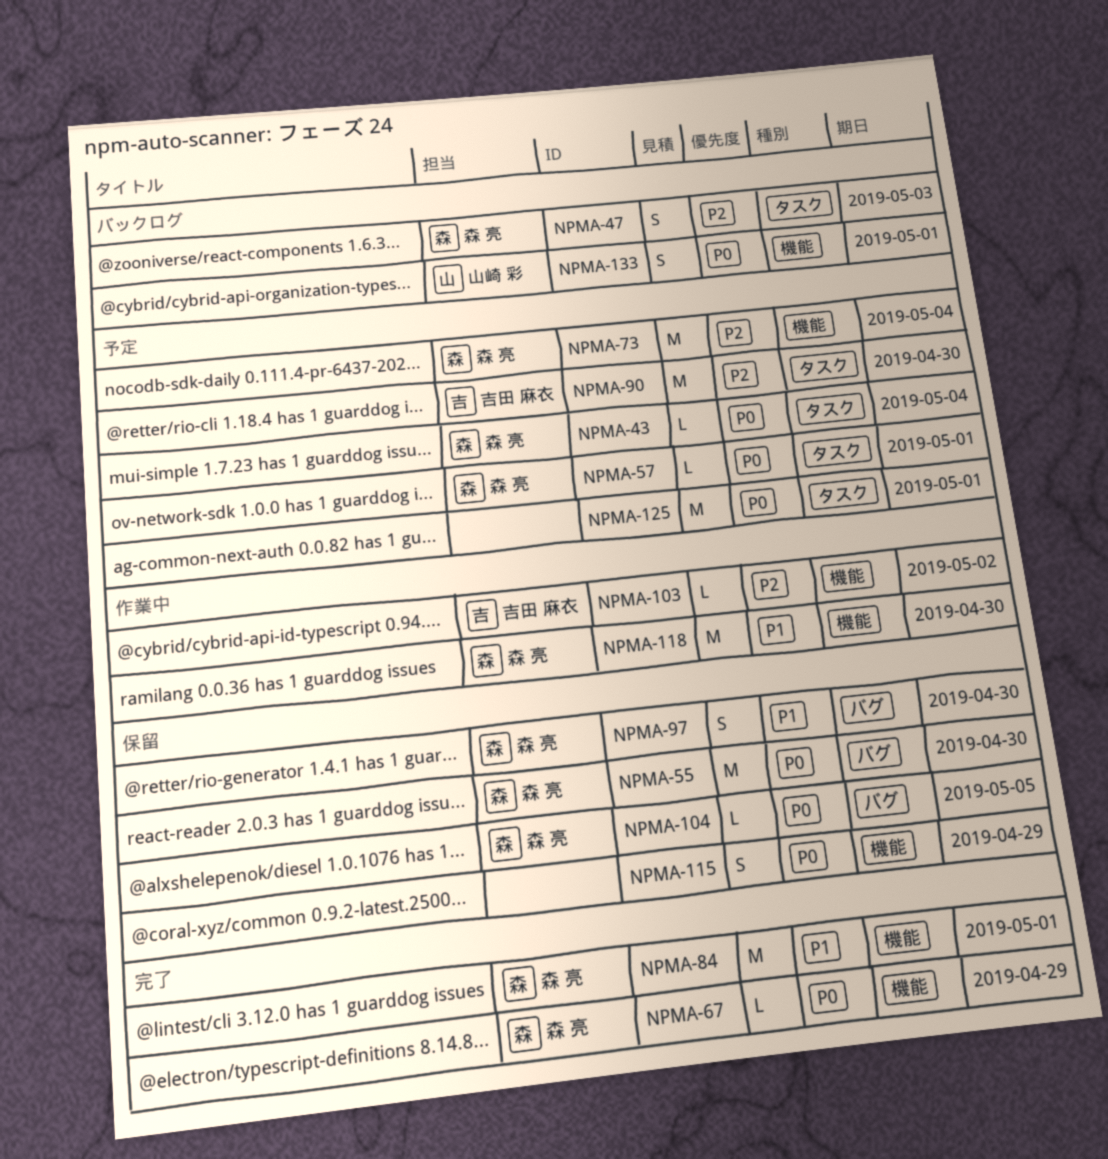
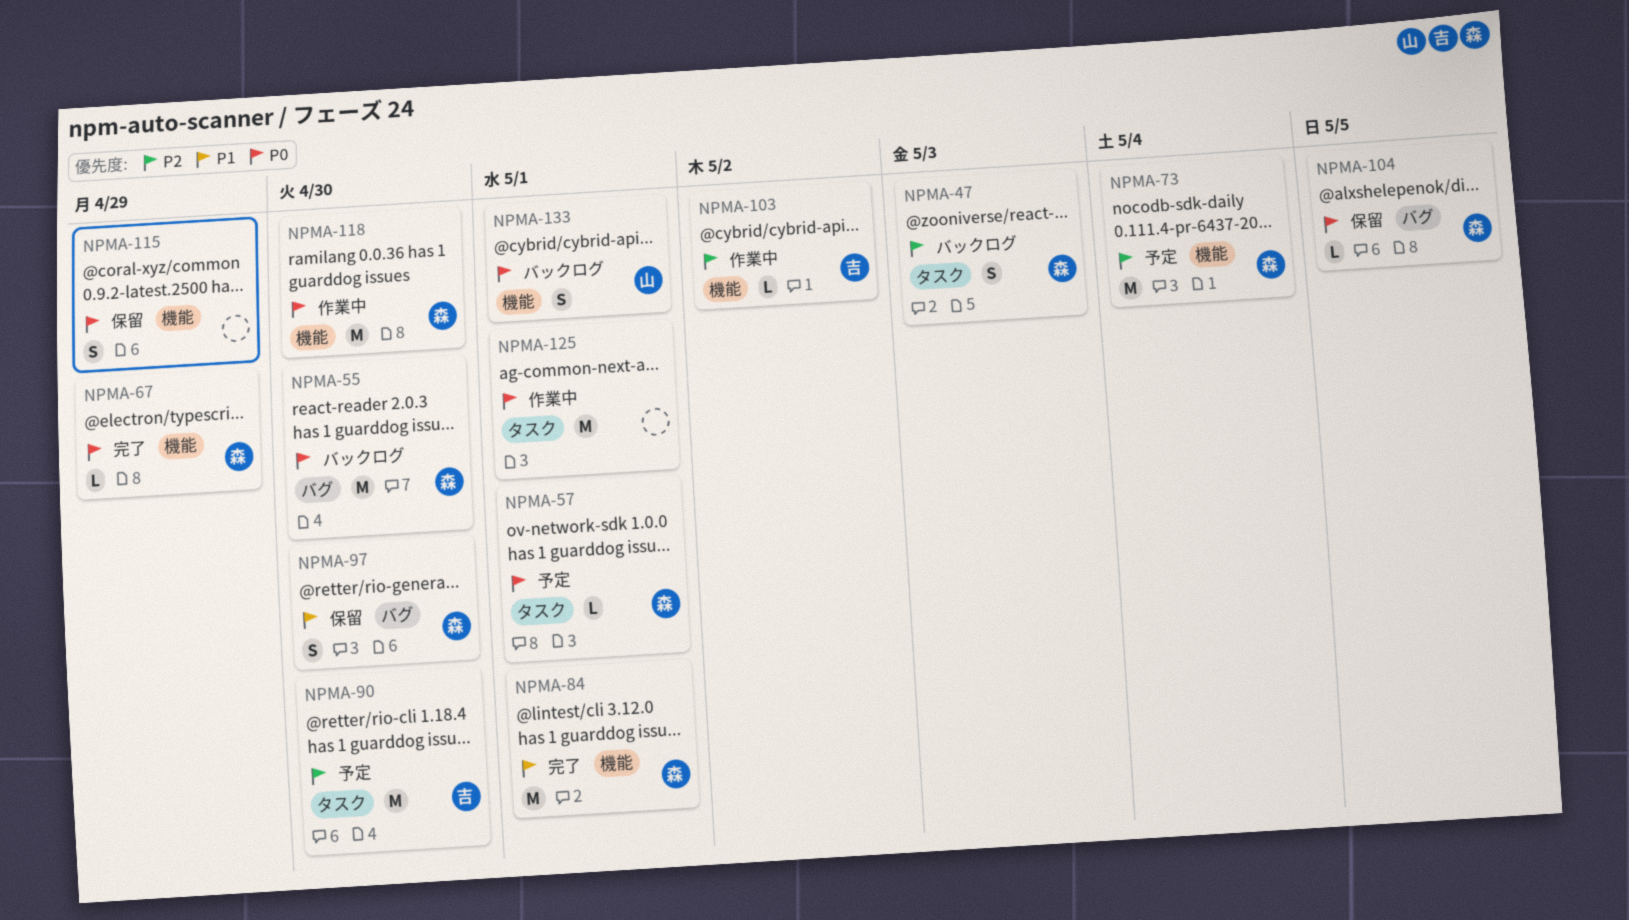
NPMA-43: present -> none
NPMA-55, status: 保留 -> バックログ
NPMA-118, priority: P1 -> P0
NPMA-125, status: 予定 -> 作業中

